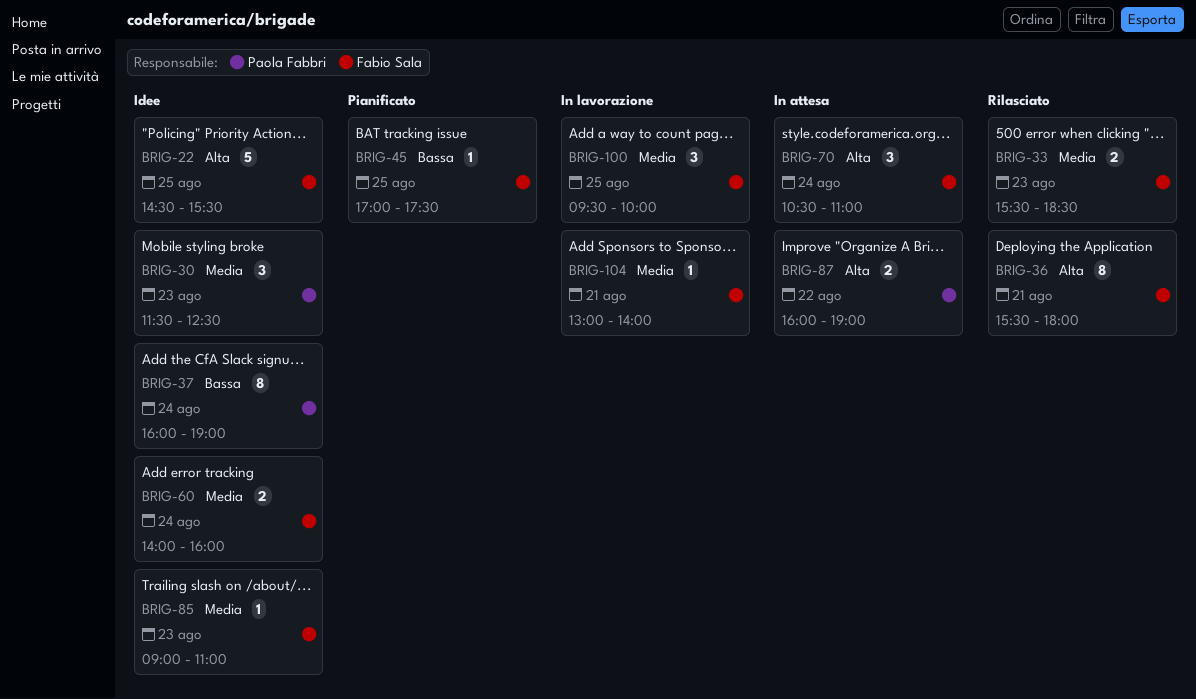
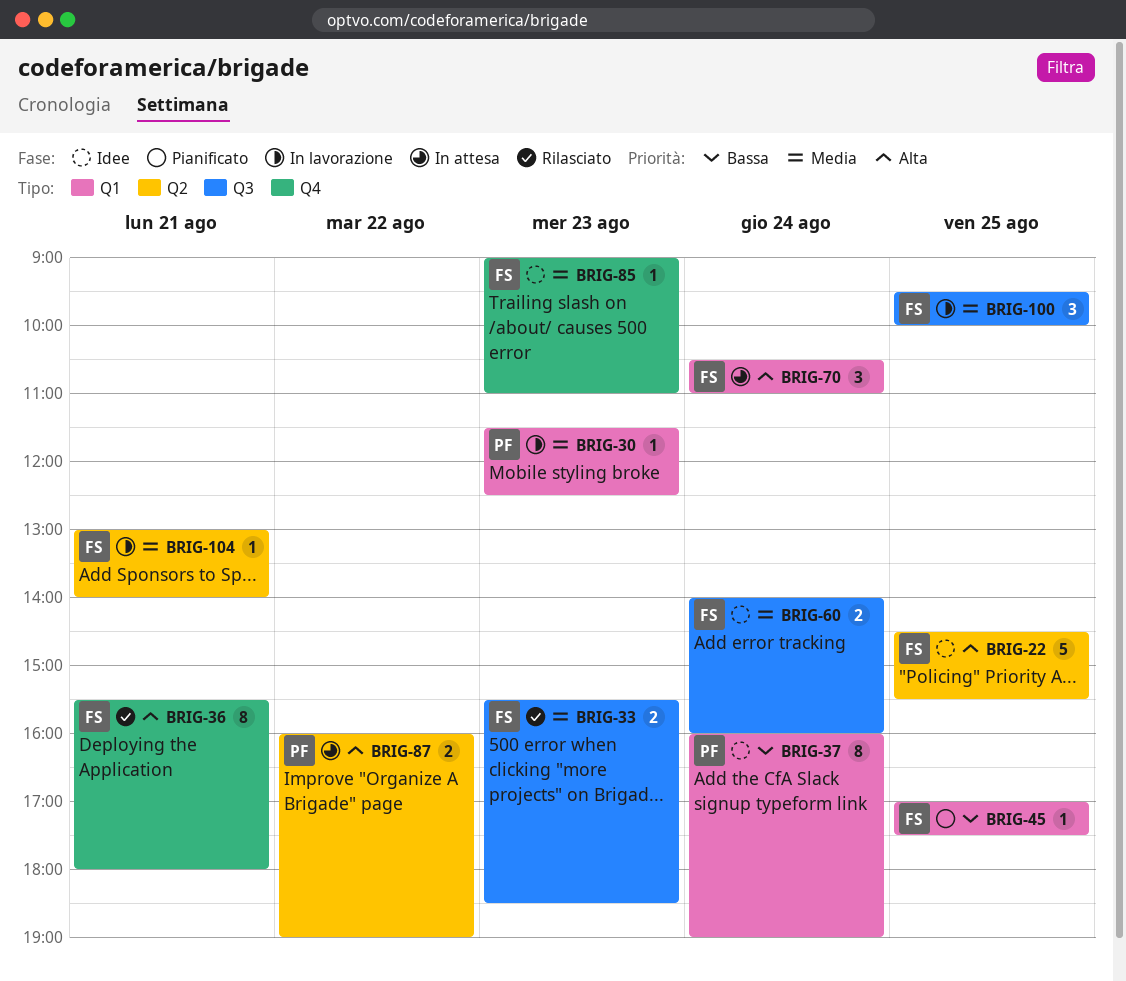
BRIG-30, status: Idee -> In lavorazione
BRIG-30, estimate: 3 -> 1

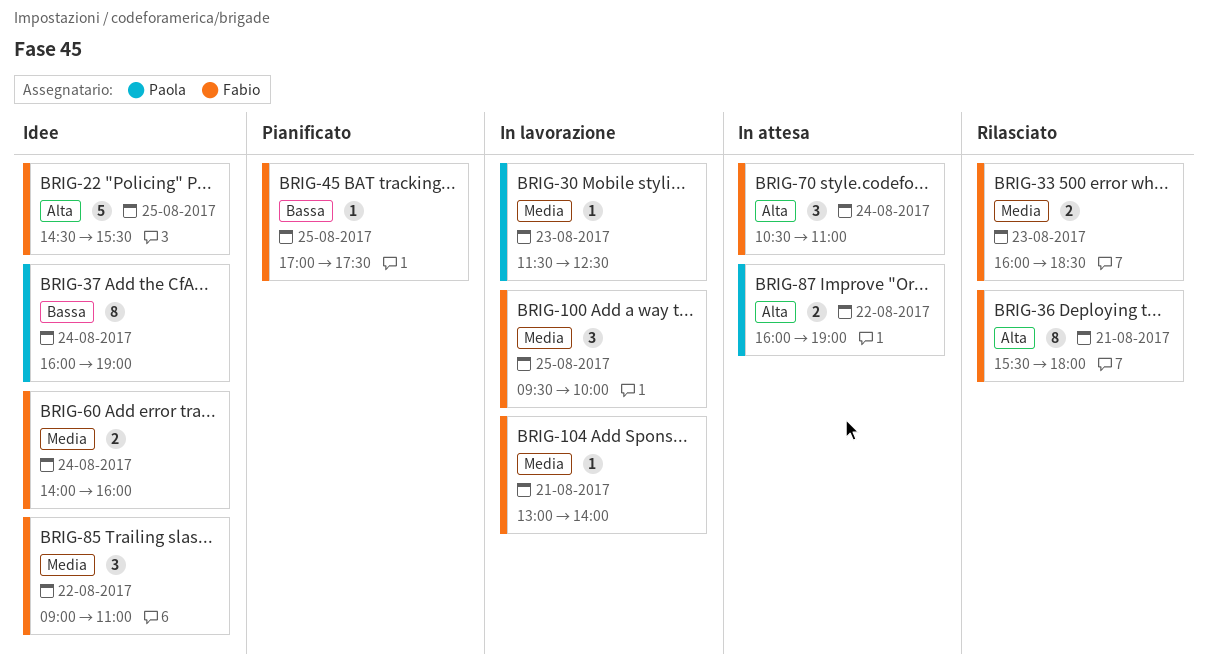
BRIG-33, begins: 15:30 -> 16:00
BRIG-85, estimate: 1 -> 3
BRIG-85, day: Aug 23 -> Aug 22

